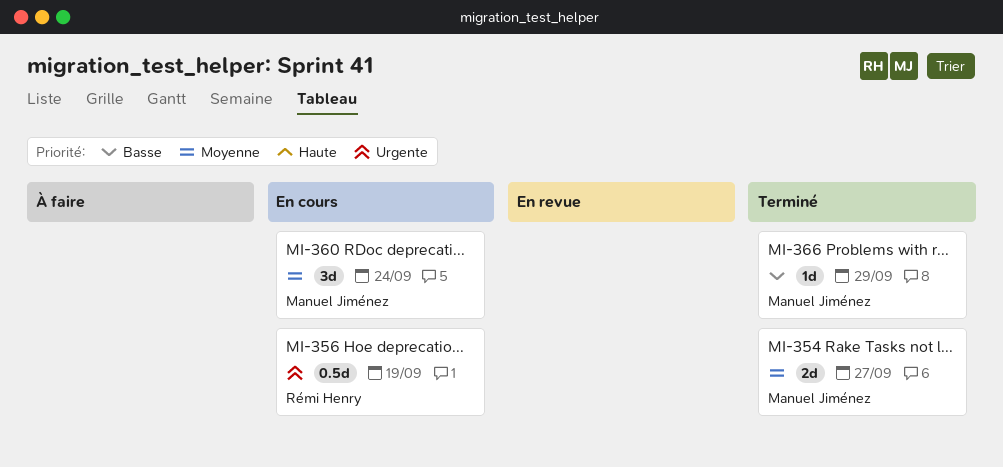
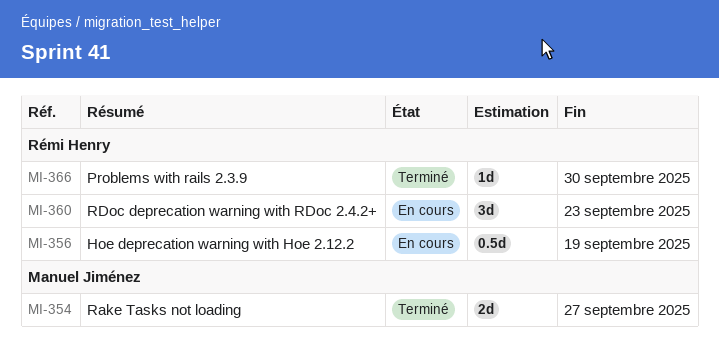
MI-360, owner: Manuel Jiménez -> Rémi Henry
MI-360, due: Sep 24 -> Sep 23
MI-366, owner: Manuel Jiménez -> Rémi Henry
MI-366, due: Sep 29 -> Sep 30

